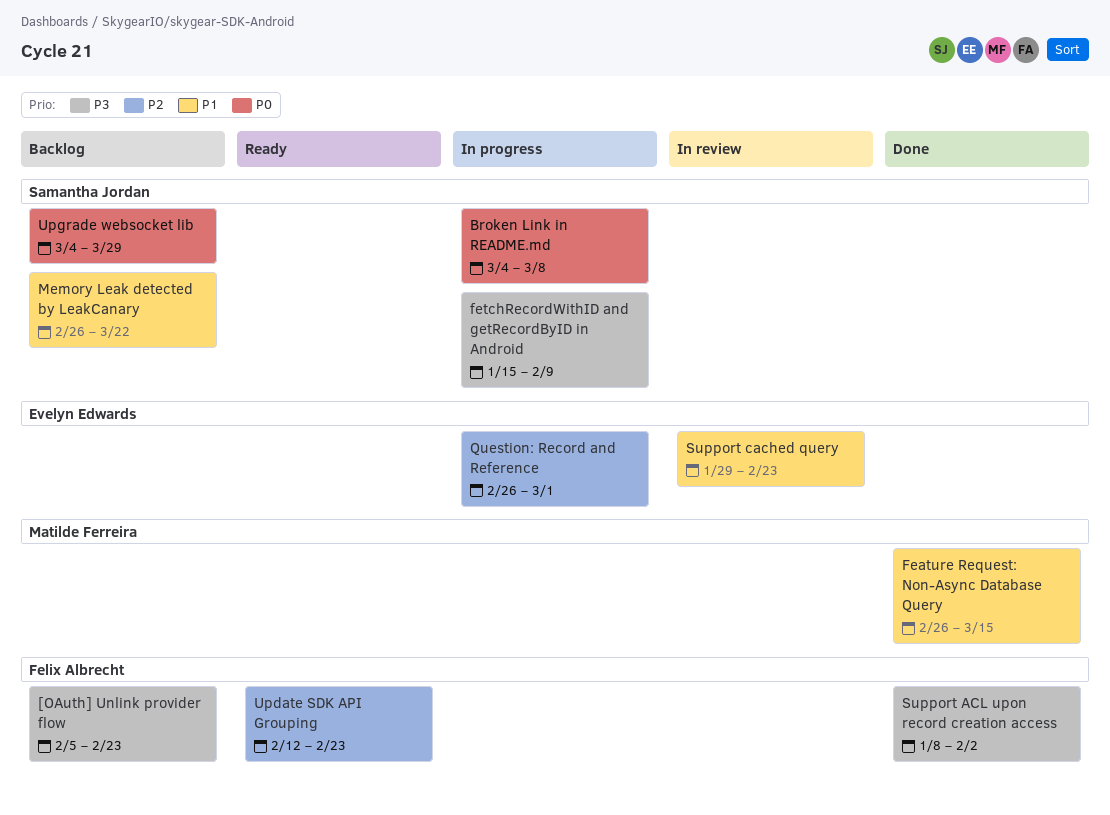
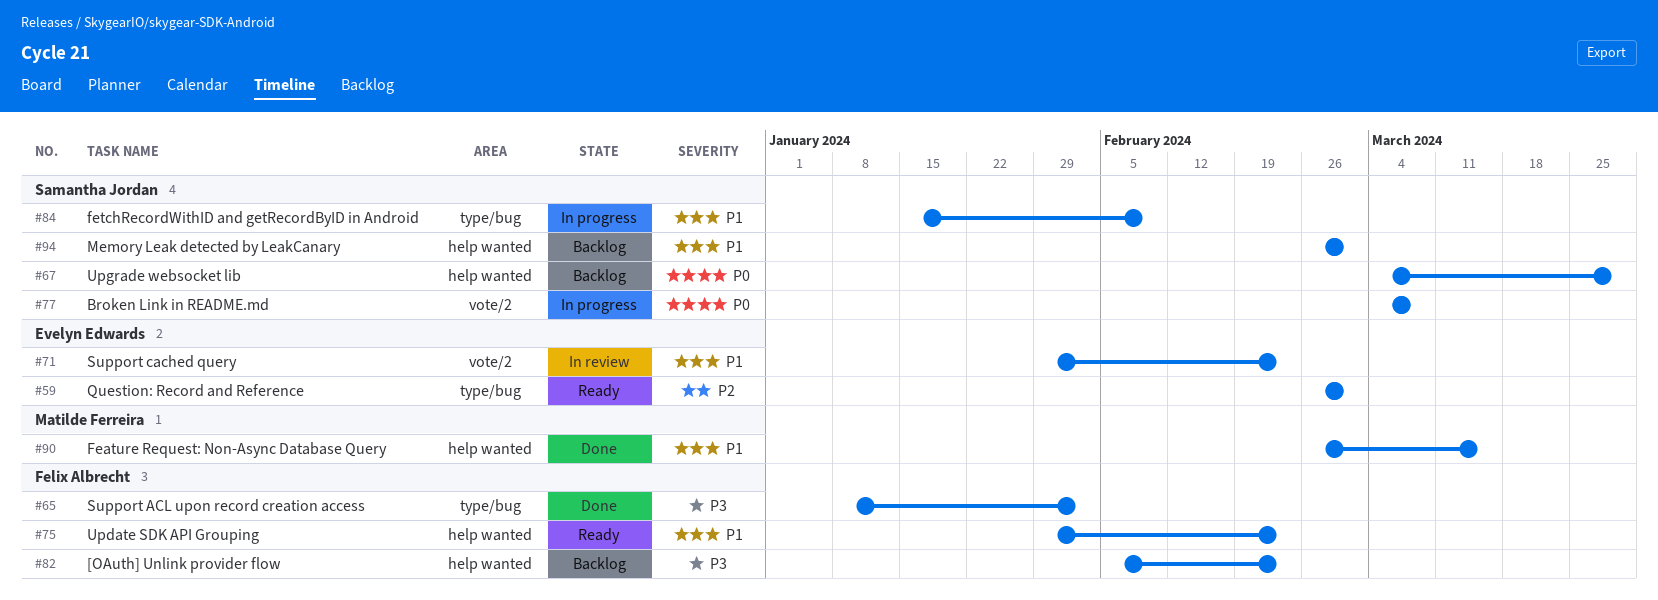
fetchRecordWithID and getRecordByID in Android, priority: P3 -> P1
Memory Leak detected by LeakCanary, due: Mar 22 -> Mar 1
Question: Record and Reference, status: In progress -> Ready
Update SDK API Grouping, priority: P2 -> P1
Update SDK API Grouping, start: Feb 12 -> Jan 29

